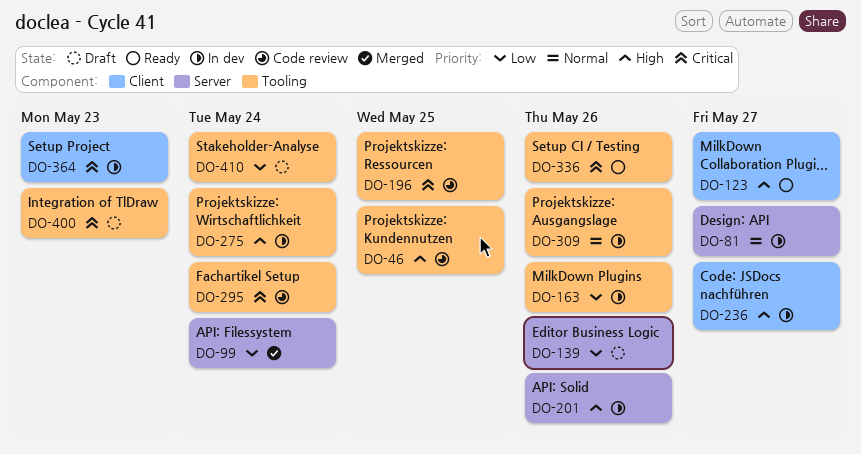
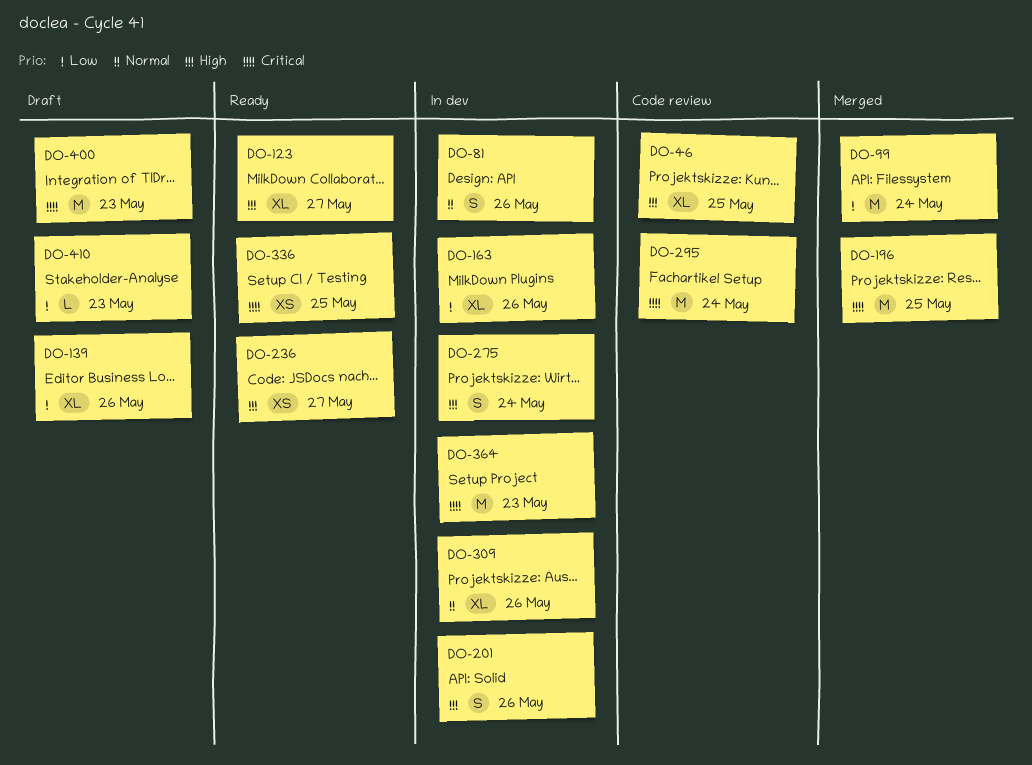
DO-81, due: May 27 -> May 26
DO-196, status: Code review -> Merged
DO-236, status: In dev -> Ready
DO-336, due: May 26 -> May 25
DO-410, due: May 24 -> May 23

